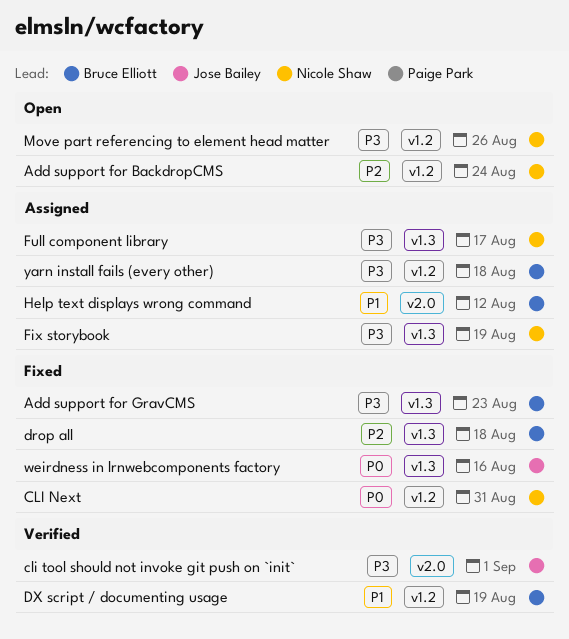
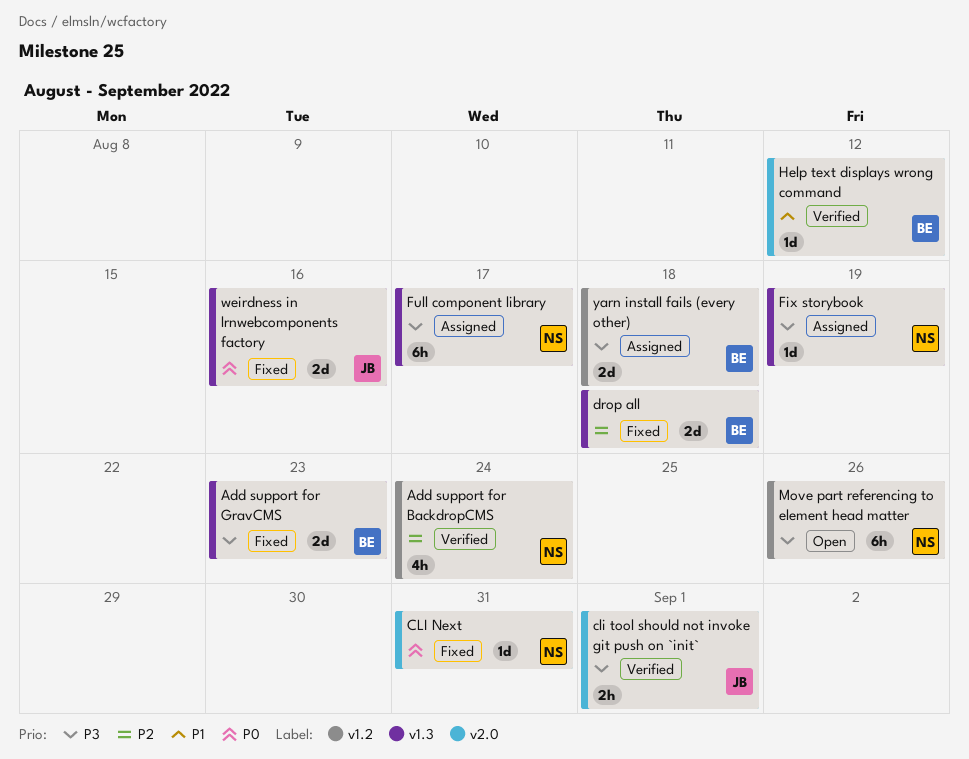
Add support for BackdropCMS, status: Open -> Verified
CLI Next, label: v1.2 -> v2.0
DX script / documenting usage: present -> none
Help text displays wrong command, status: Assigned -> Verified

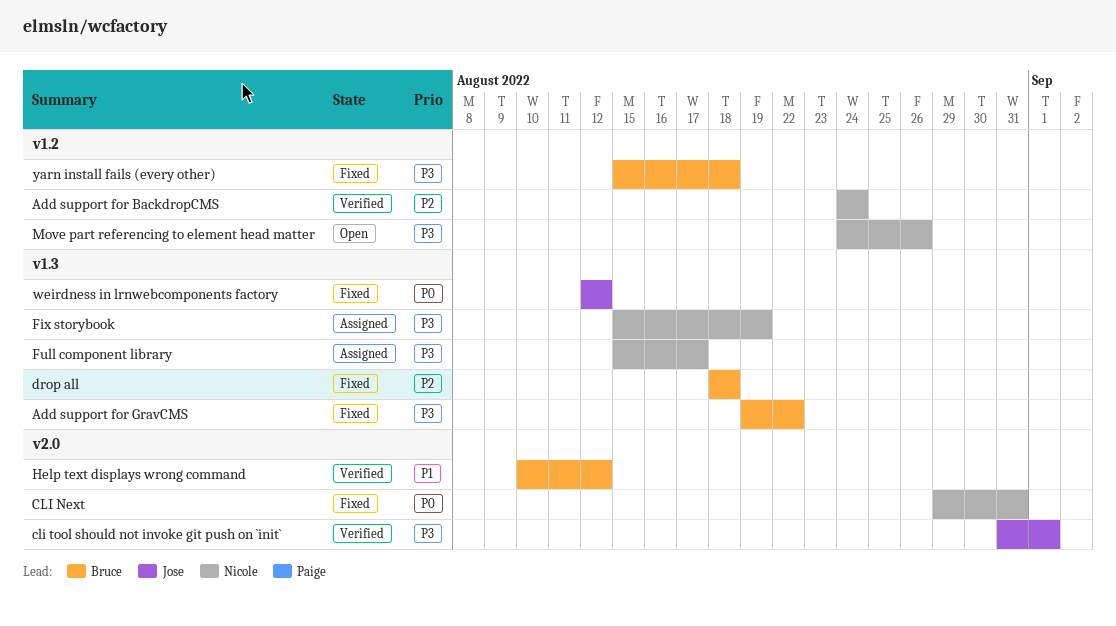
Add support for GravCMS, due: Aug 23 -> Aug 22
weirdness in lrnwebcomponents factory, due: Aug 16 -> Aug 12
yarn install fails (every other), status: Assigned -> Fixed

